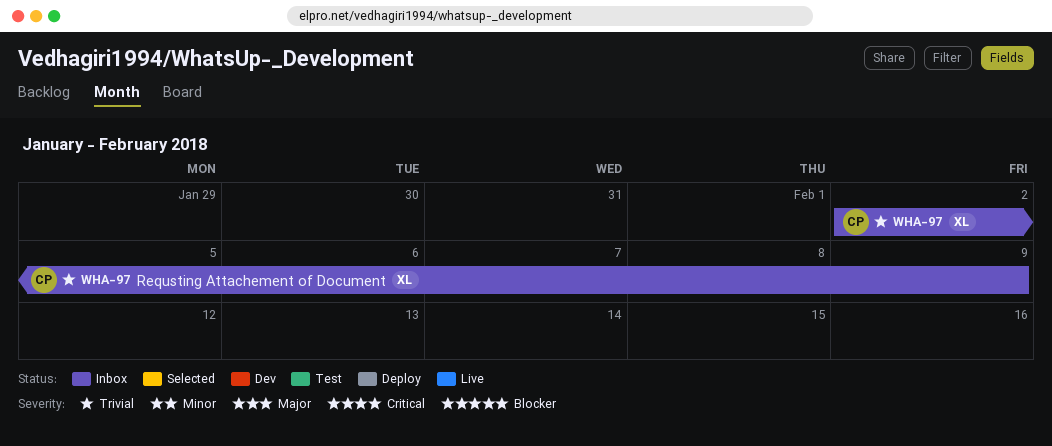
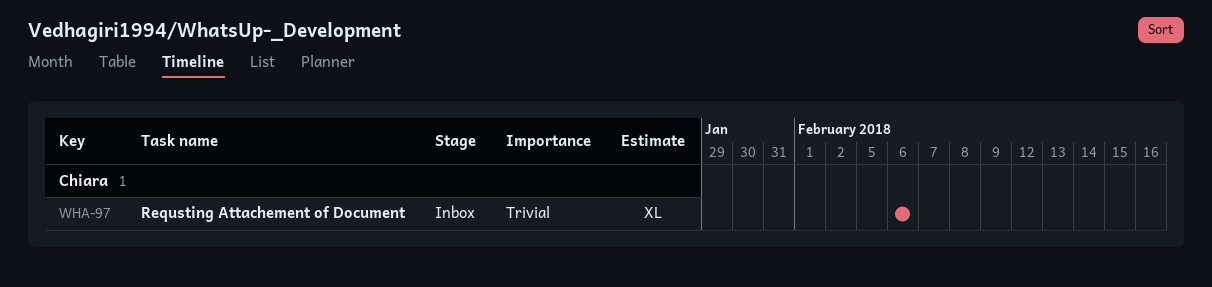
WHA-97, start: Feb 2 -> Feb 6
WHA-97, due: Feb 9 -> Feb 6

